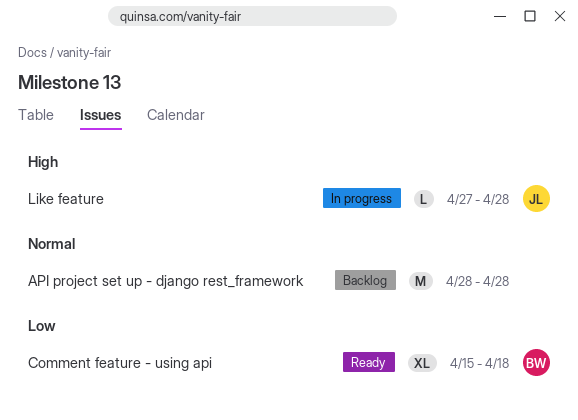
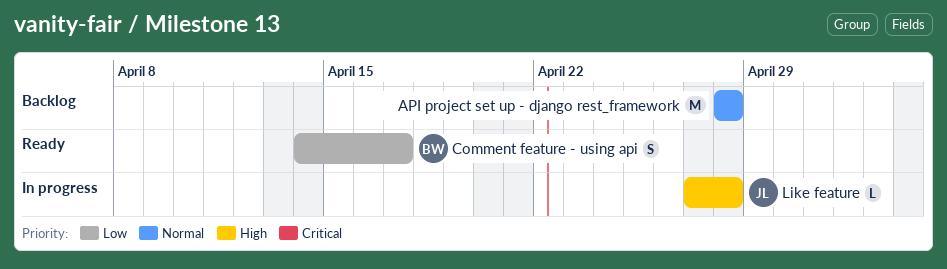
Comment feature - using api, estimate: XL -> S
Comment feature - using api, start: Apr 15 -> Apr 14
Comment feature - using api, due: Apr 18 -> Apr 17

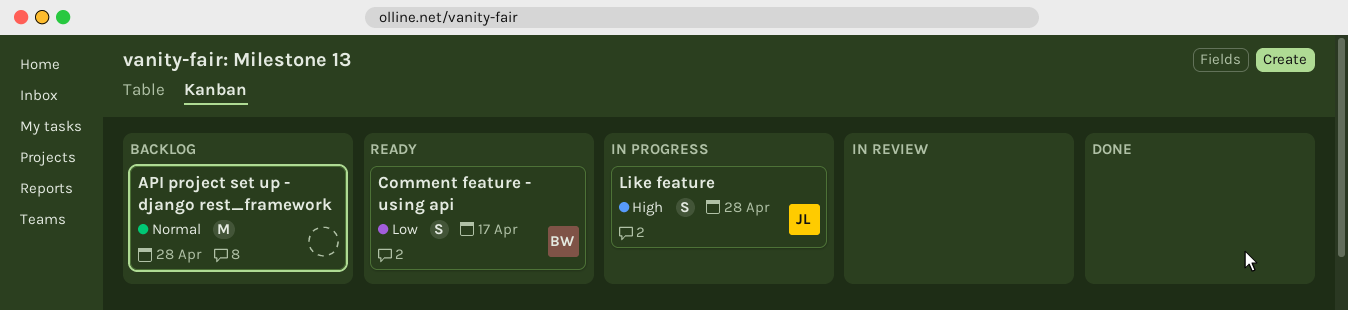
Like feature, estimate: L -> S

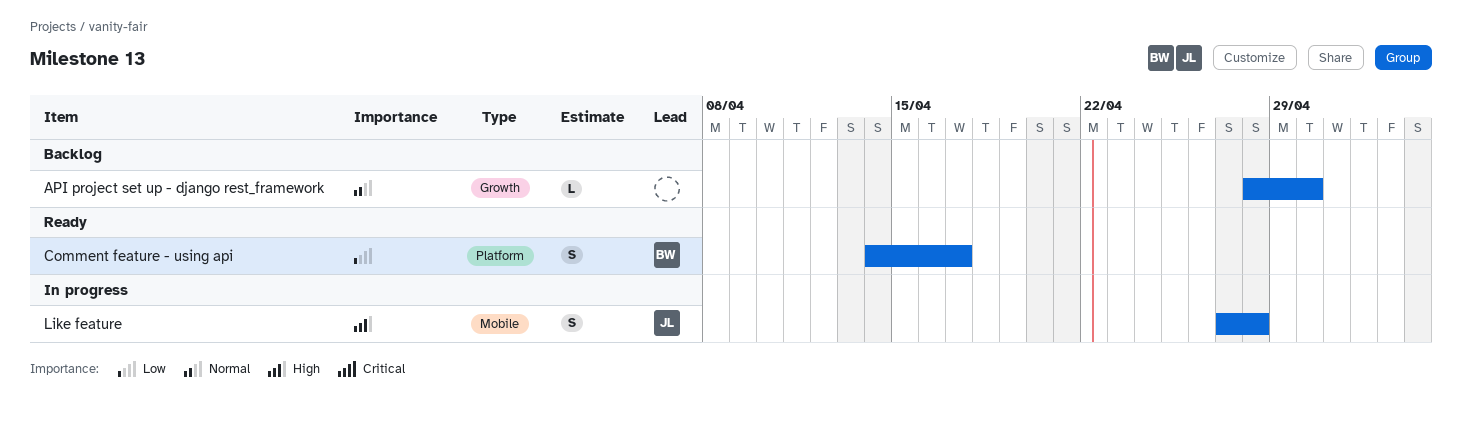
API project set up - django rest_framework, estimate: M -> L
API project set up - django rest_framework, due: Apr 28 -> Apr 30

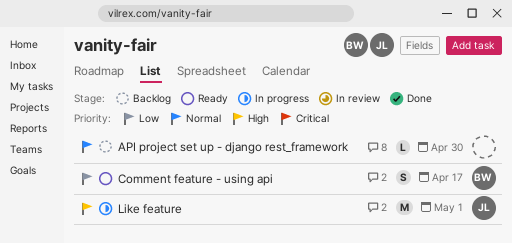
Like feature, estimate: S -> M
Like feature, due: Apr 28 -> May 1

